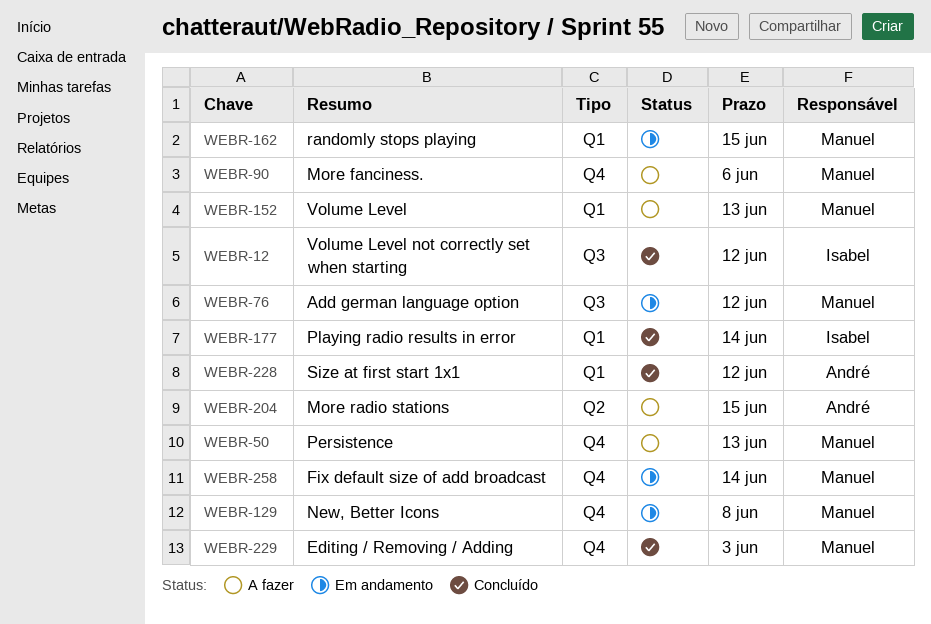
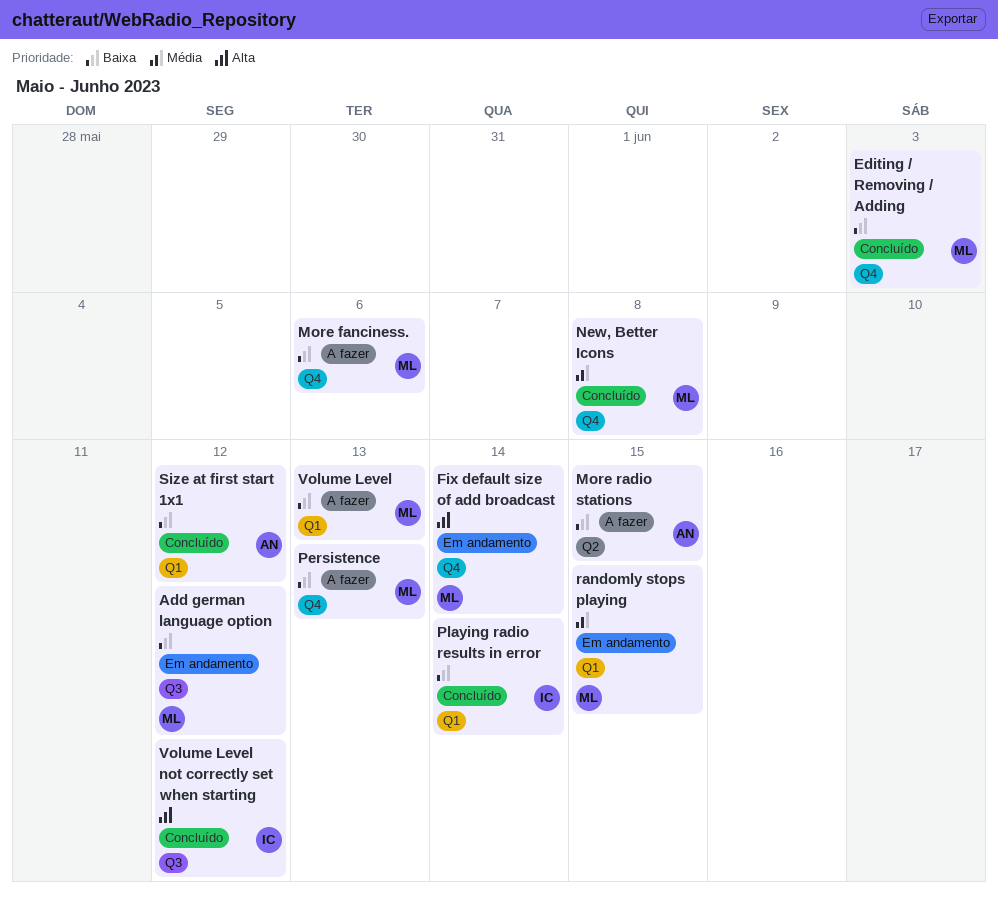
New, Better Icons, status: Em andamento -> Concluído

